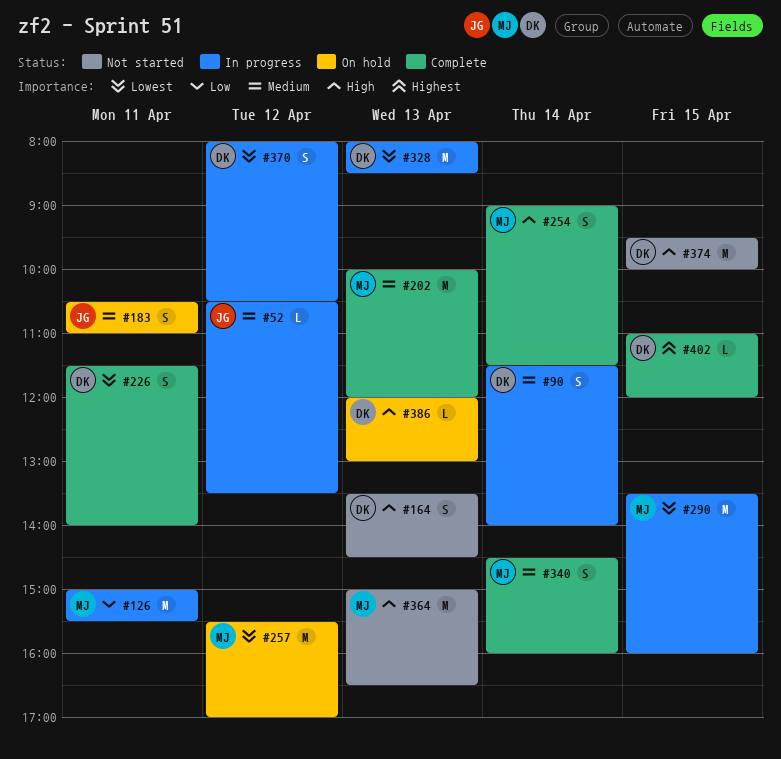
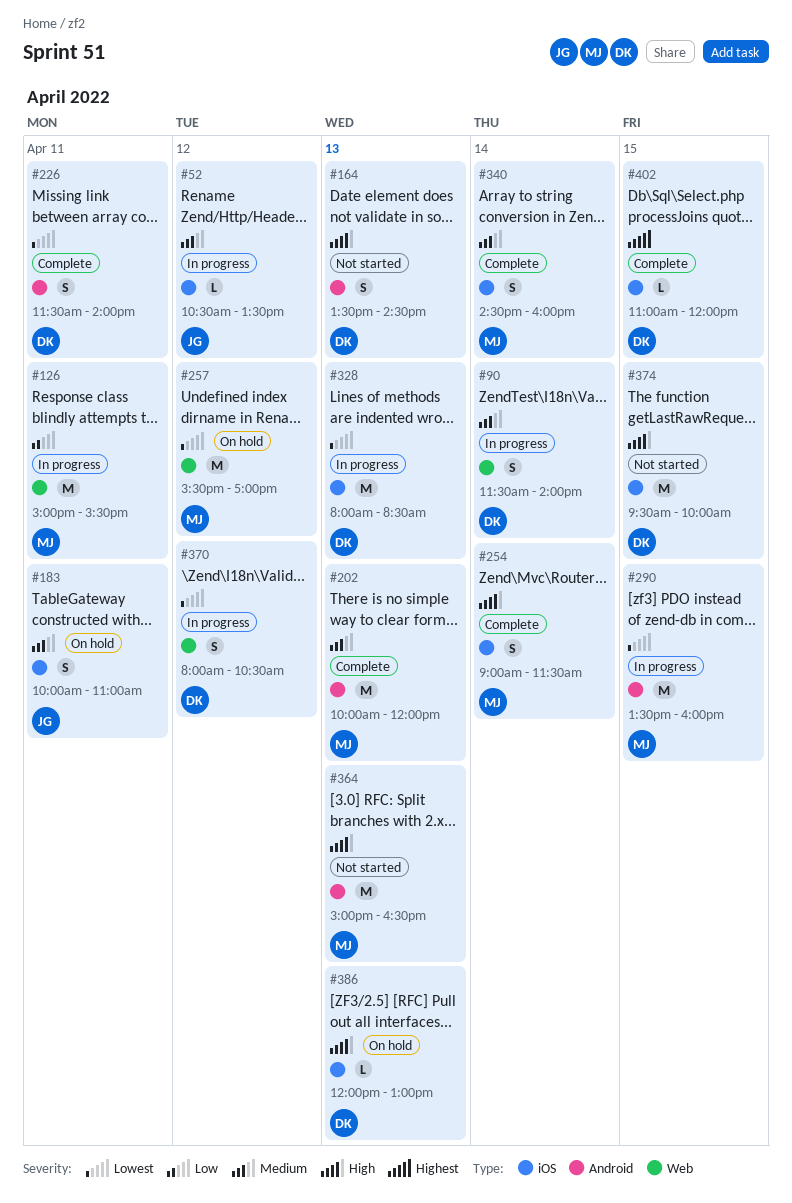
#183, begins: 10:30 -> 10:00

